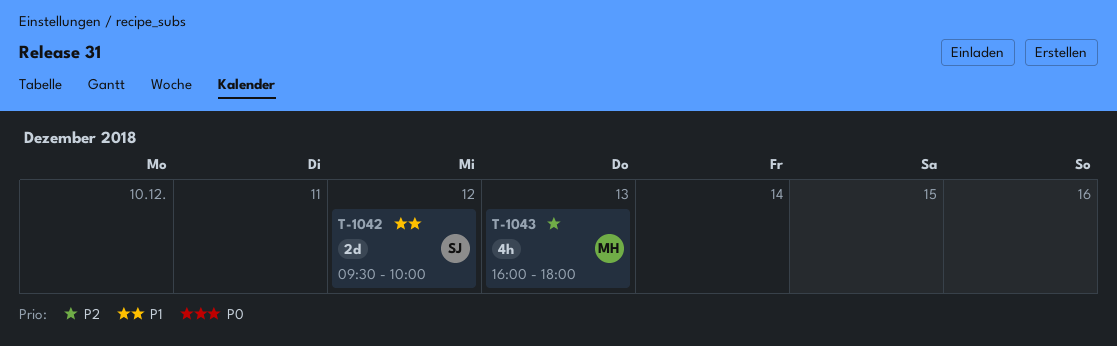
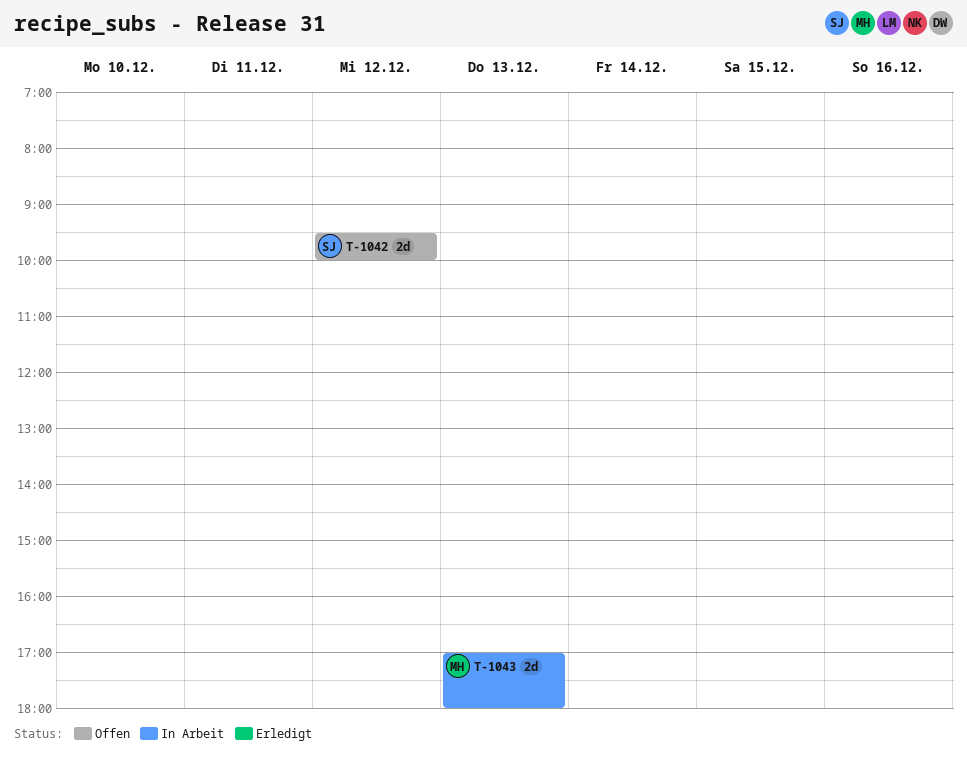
T-1043, estimate: 4h -> 2d
T-1043, begins: 16:00 -> 17:00

